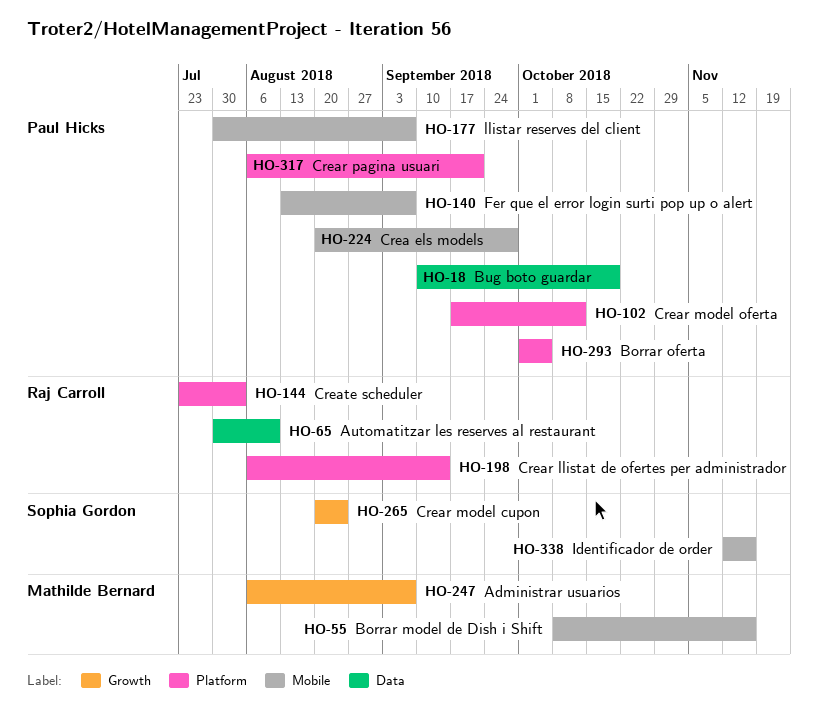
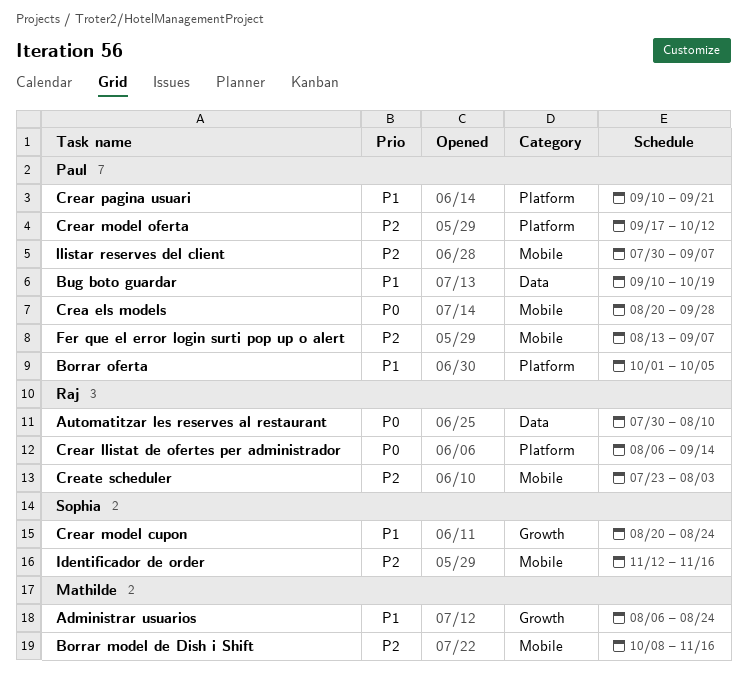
Administrar usuarios, due: Sep 7 -> Aug 24
Crear pagina usuari, start: Aug 6 -> Sep 10
Create scheduler, label: Platform -> Mobile

